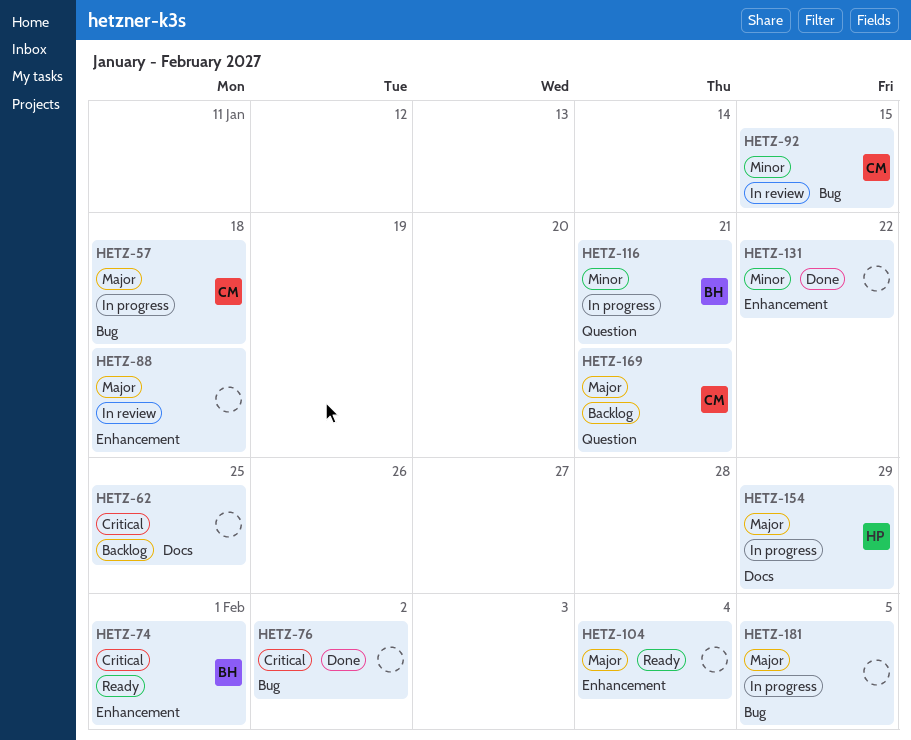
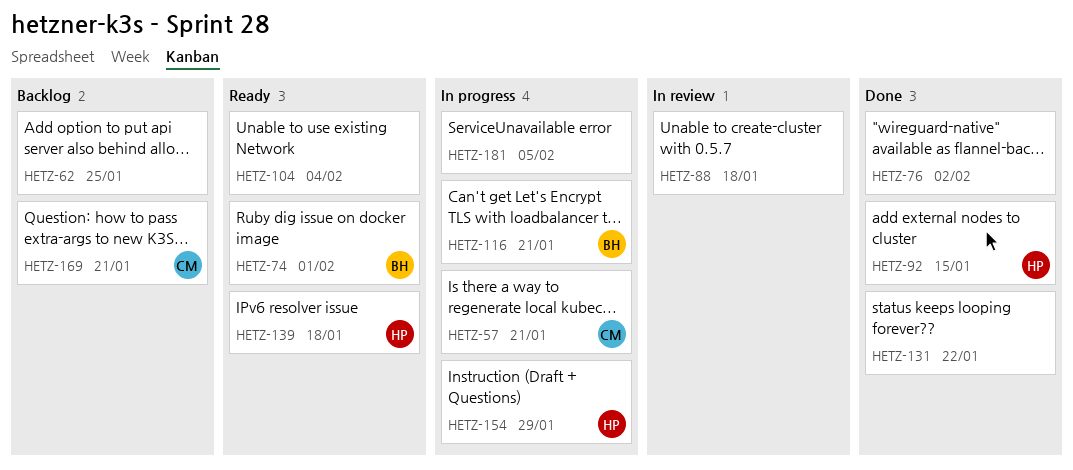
HETZ-57, due: Jan 18 -> Jan 21
HETZ-92, status: In review -> Done
HETZ-92, owner: CM -> HP
HETZ-139: none -> present

